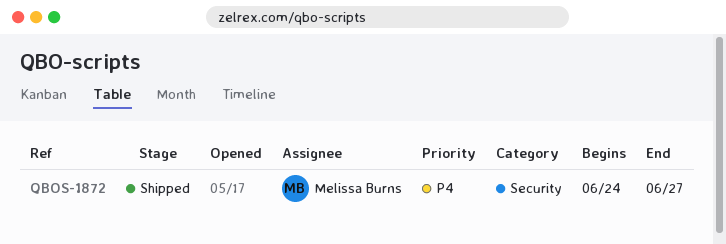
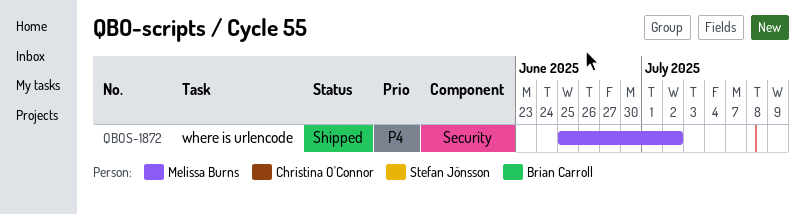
QBOS-1872, start: Jun 24 -> Jun 25
QBOS-1872, due: Jun 27 -> Jul 2

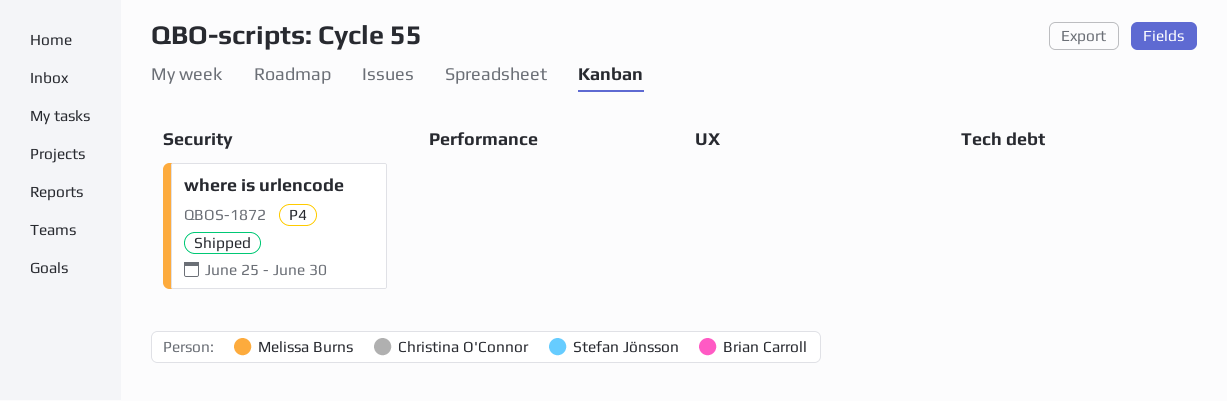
QBOS-1872, due: Jul 2 -> Jun 30

